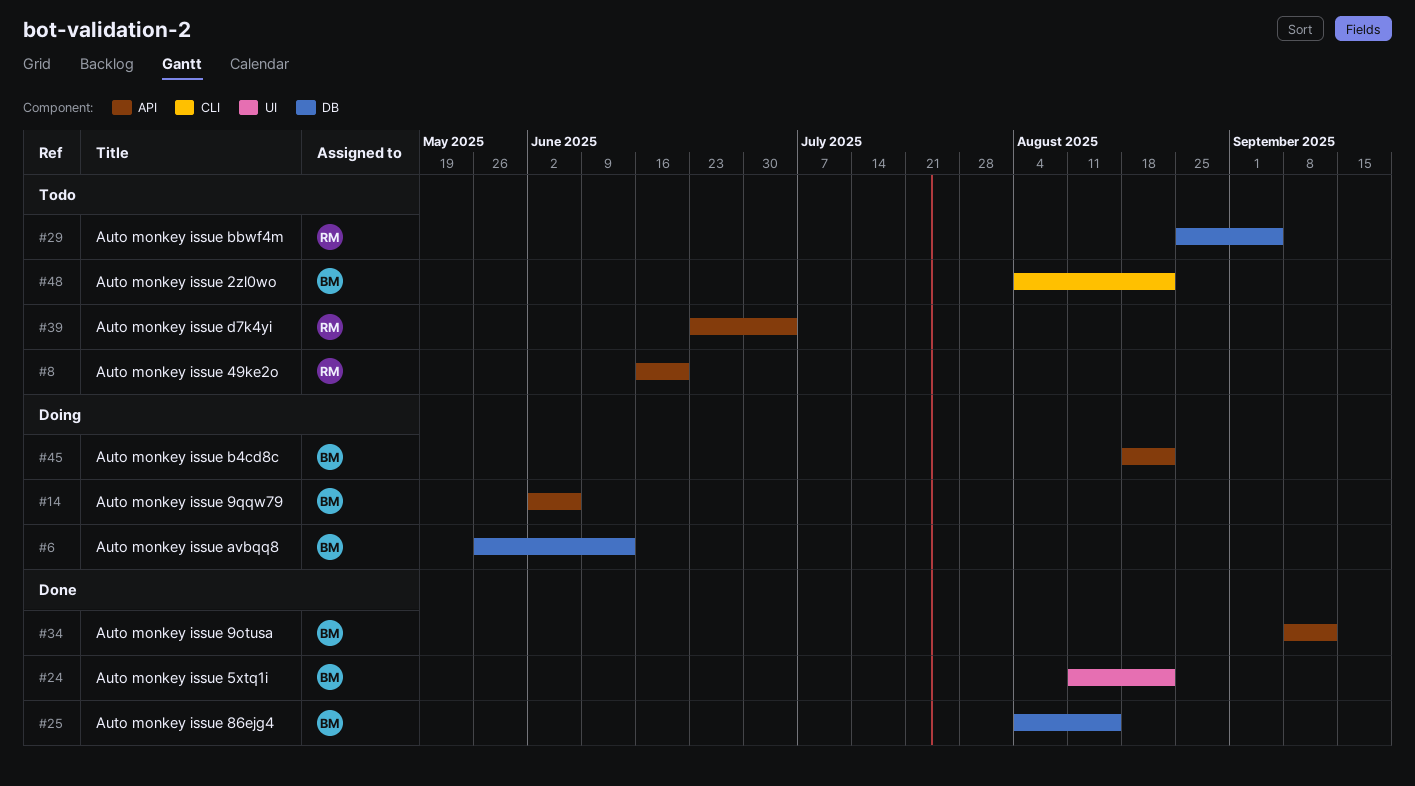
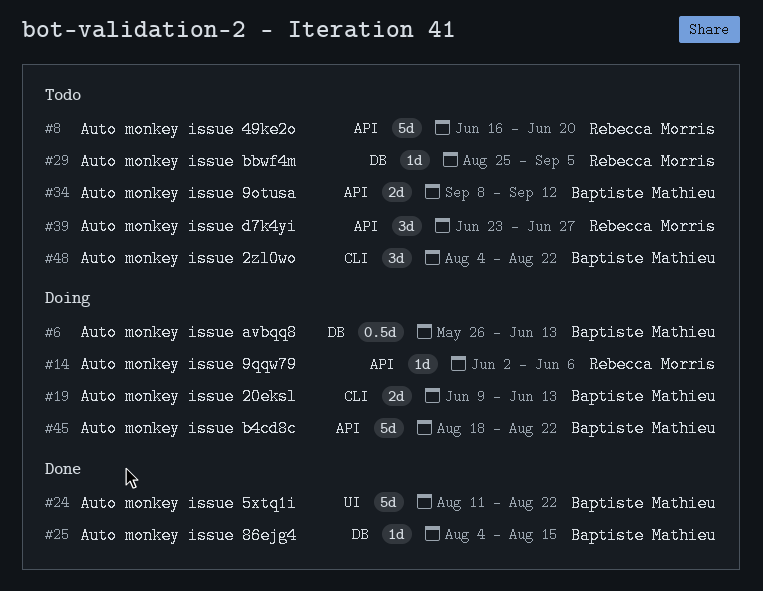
#14, owner: Baptiste Mathieu -> Rebecca Morris
#19: none -> present
#34, status: Done -> Todo
#39, due: Jul 4 -> Jun 27

